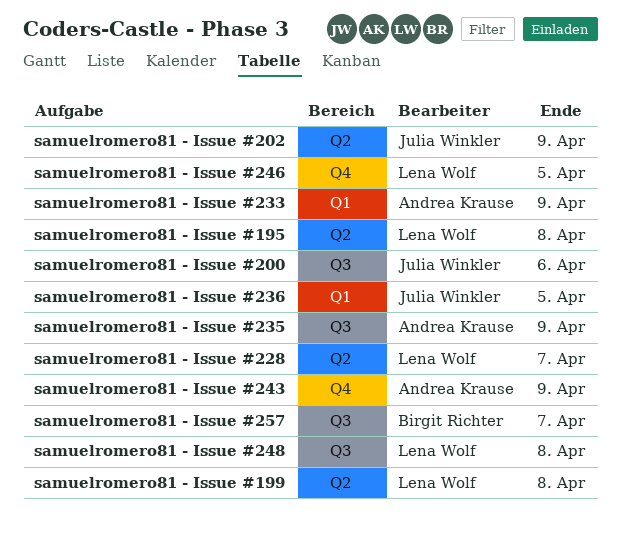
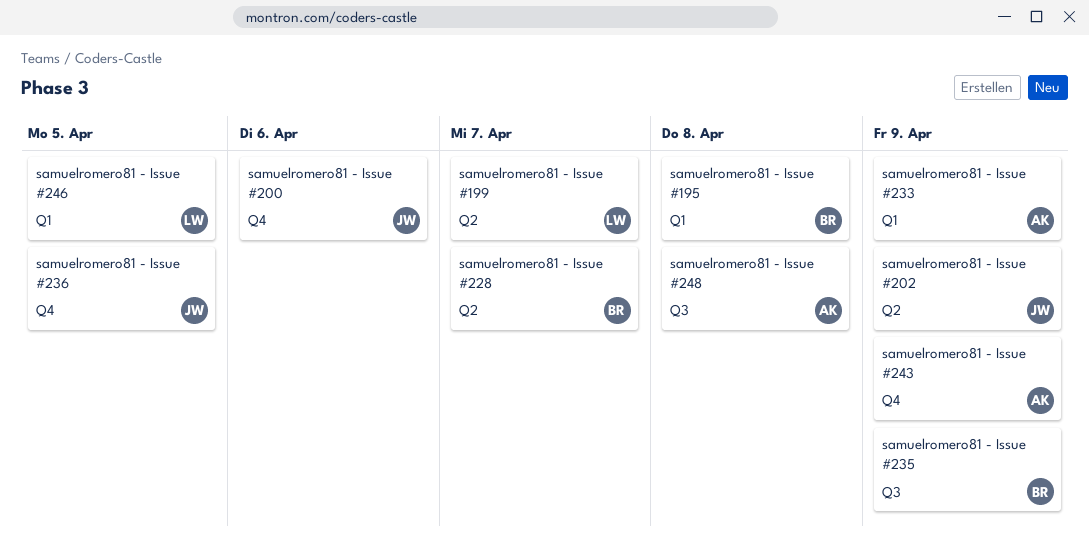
samuelromero81 - Issue #195, owner: Lena Wolf -> Birgit Richter
samuelromero81 - Issue #195, label: Q2 -> Q1
samuelromero81 - Issue #199, due: Apr 8 -> Apr 7
samuelromero81 - Issue #200, label: Q3 -> Q4
samuelromero81 - Issue #228, owner: Lena Wolf -> Birgit Richter
samuelromero81 - Issue #235, owner: Andrea Krause -> Birgit Richter
samuelromero81 - Issue #236, label: Q1 -> Q4
samuelromero81 - Issue #246, label: Q4 -> Q1
samuelromero81 - Issue #248, owner: Lena Wolf -> Andrea Krause
samuelromero81 - Issue #257: present -> none

